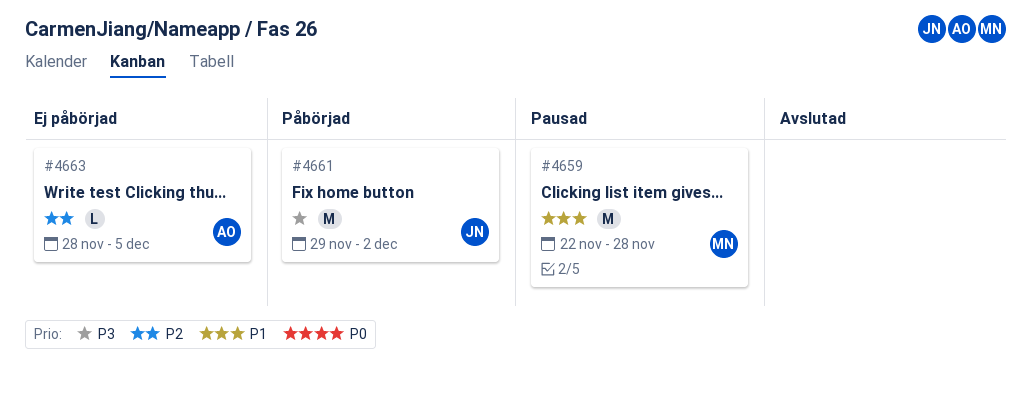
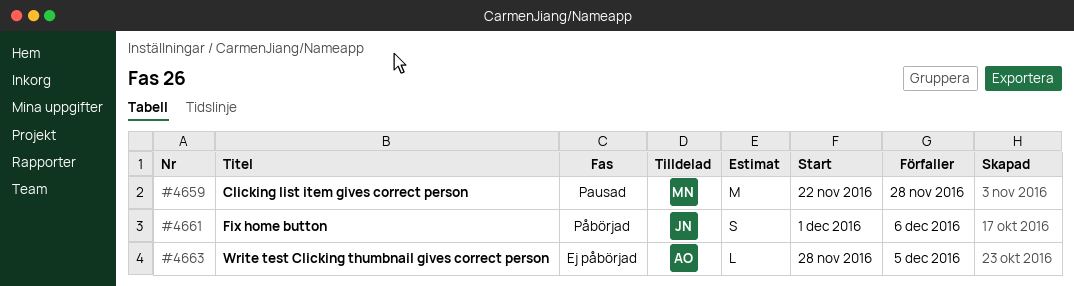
#4661, estimate: M -> S
#4661, start: Nov 29 -> Dec 1
#4661, due: Dec 2 -> Dec 6

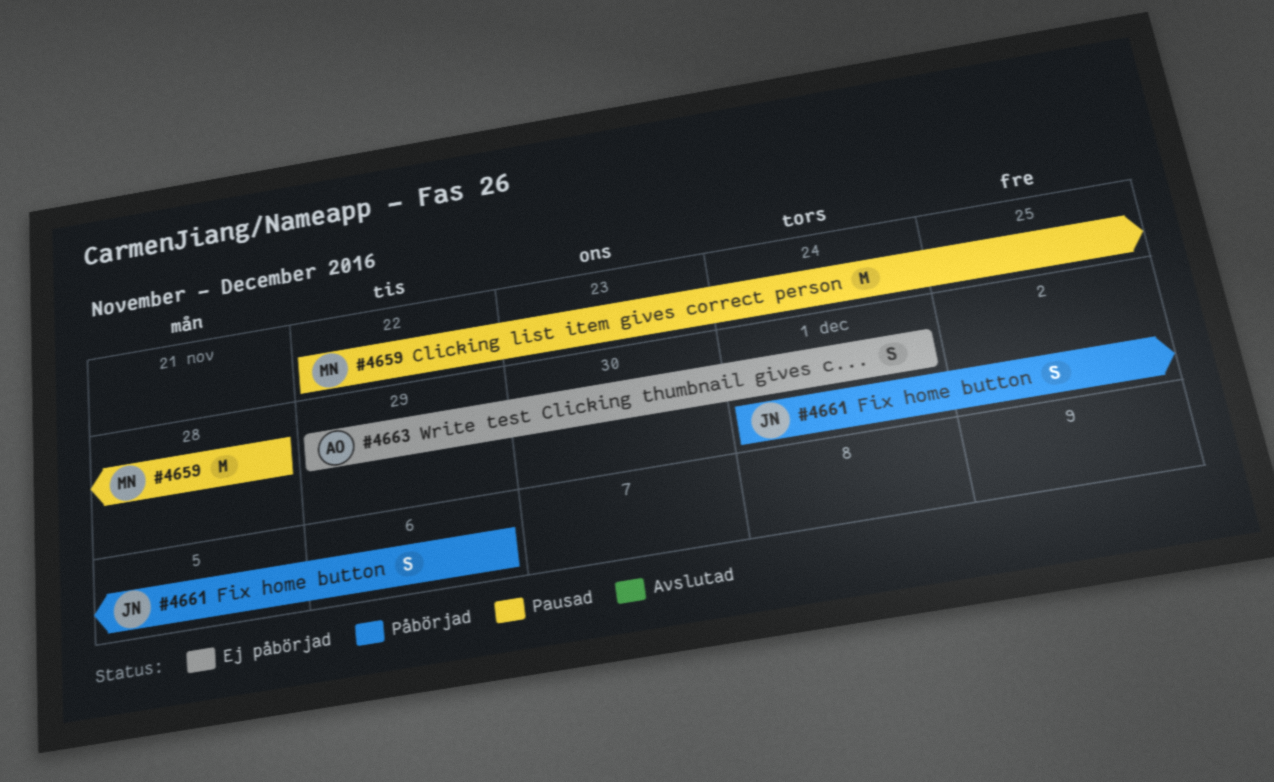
#4663, estimate: L -> S
#4663, start: Nov 28 -> Nov 29
#4663, due: Dec 5 -> Dec 1

